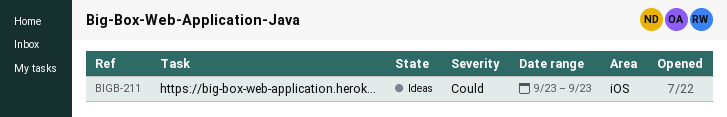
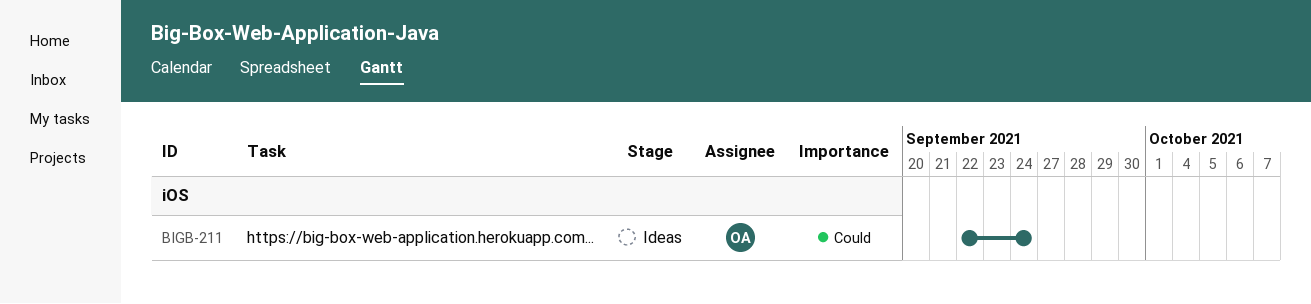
BIGB-211, start: Sep 23 -> Sep 22
BIGB-211, due: Sep 23 -> Sep 24

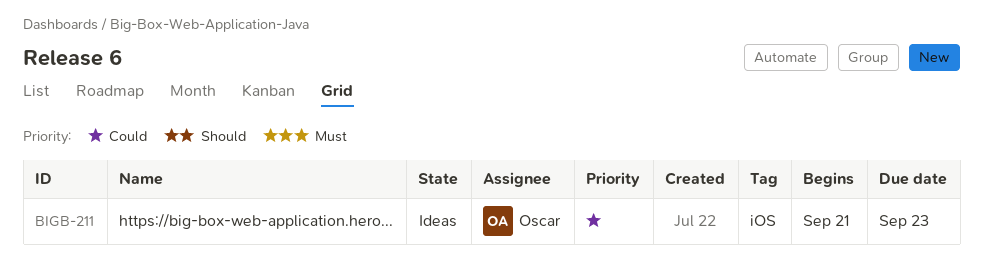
BIGB-211, start: Sep 22 -> Sep 21
BIGB-211, due: Sep 24 -> Sep 23

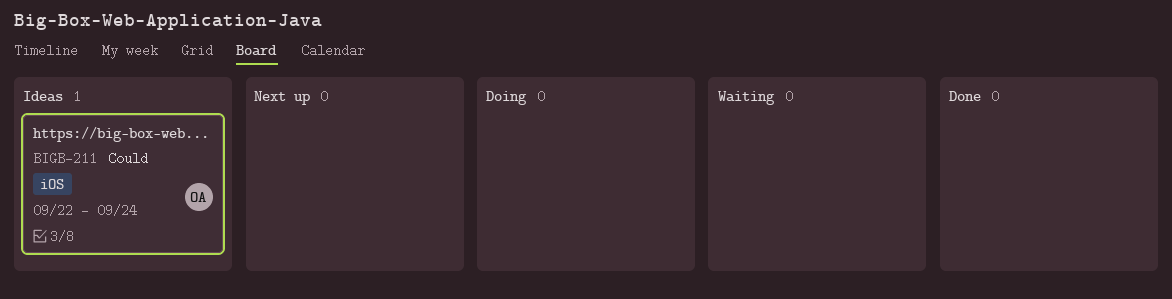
BIGB-211, start: Sep 21 -> Sep 22
BIGB-211, due: Sep 23 -> Sep 24

